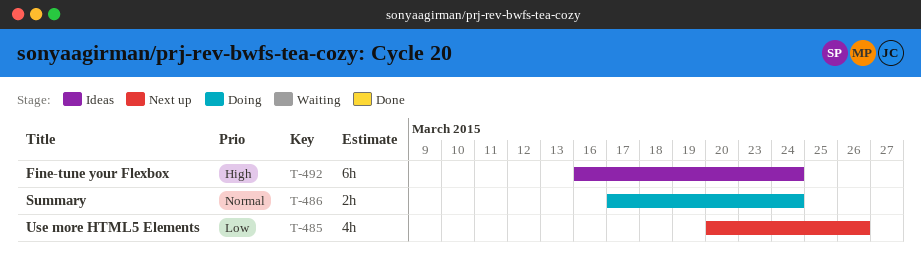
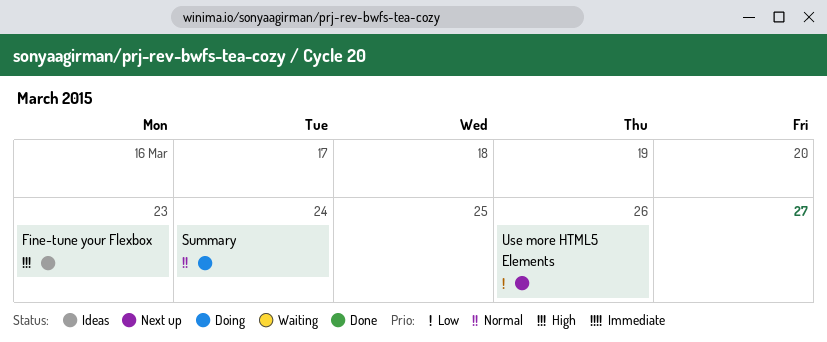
Fine-tune your Flexbox, due: Mar 24 -> Mar 23

